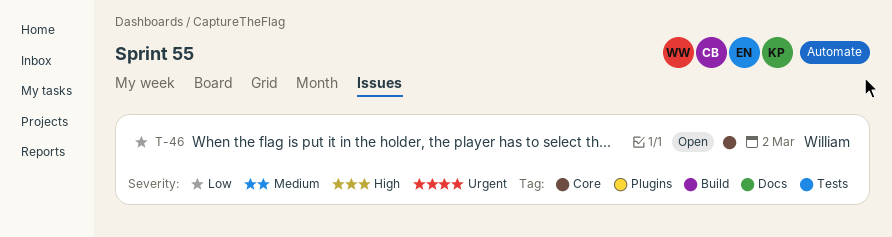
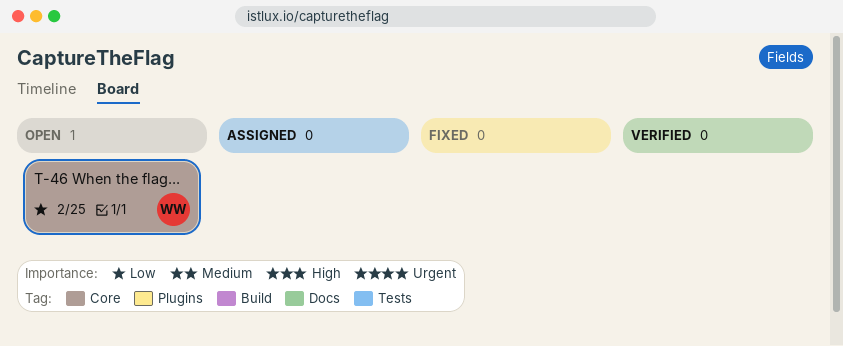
T-46, due: Mar 2 -> Feb 25

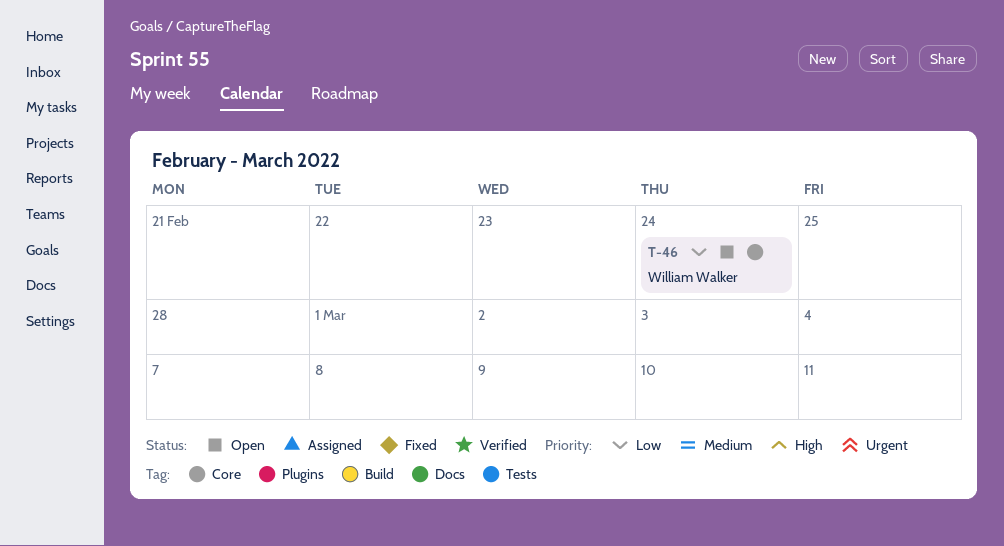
T-46, due: Feb 25 -> Feb 24

